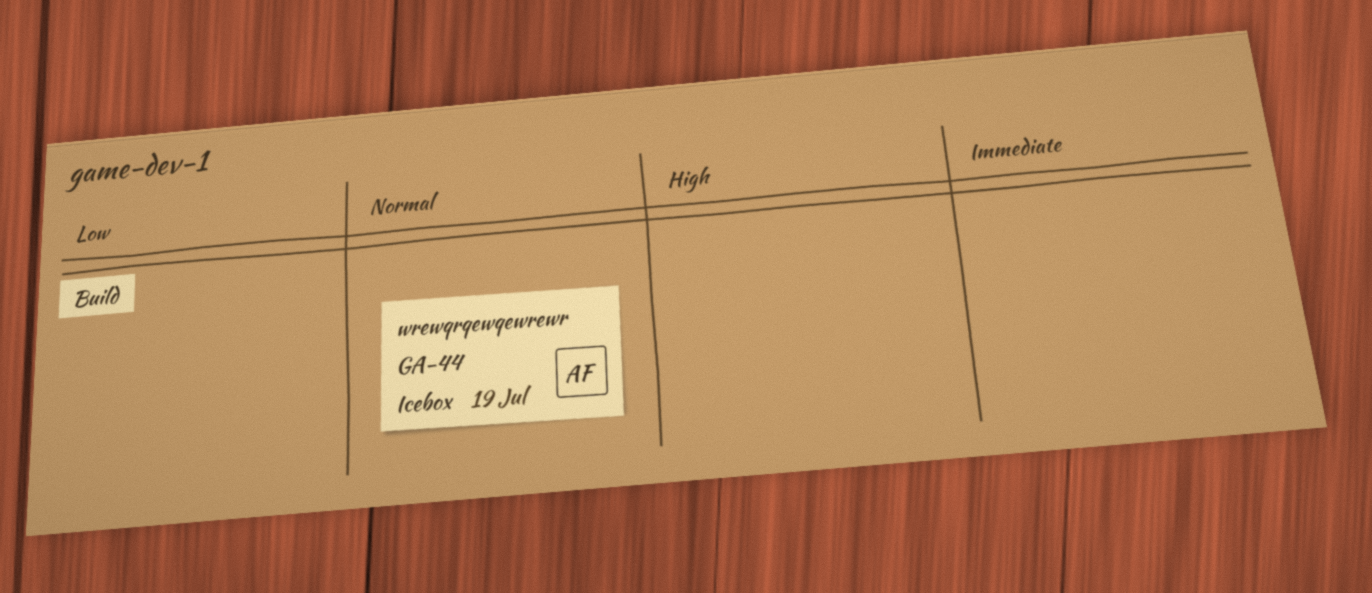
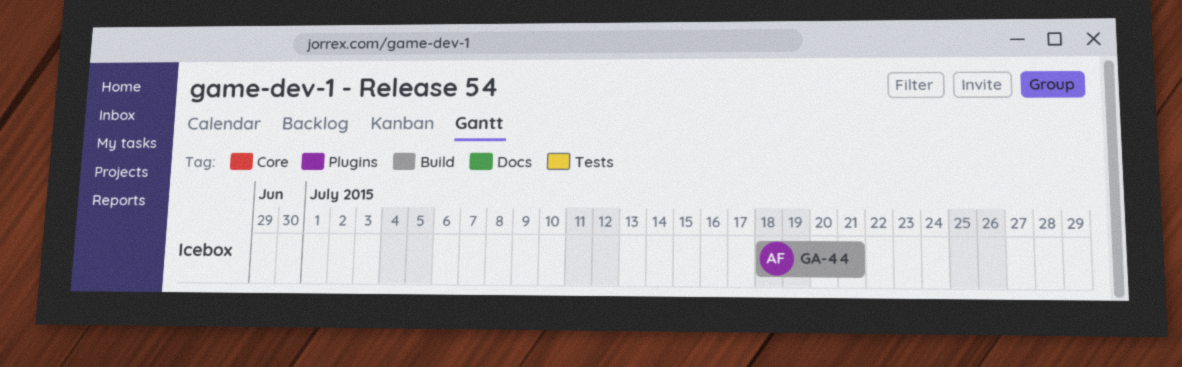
GA-44, due: Jul 19 -> Jul 21

